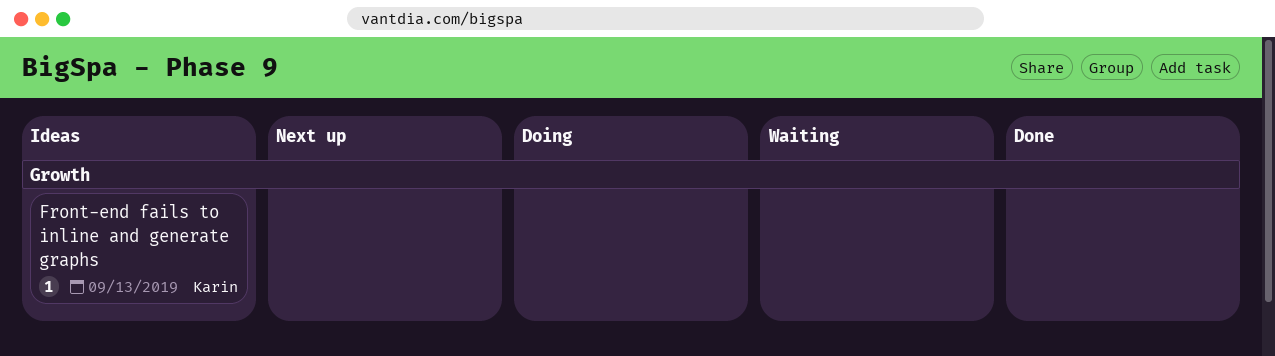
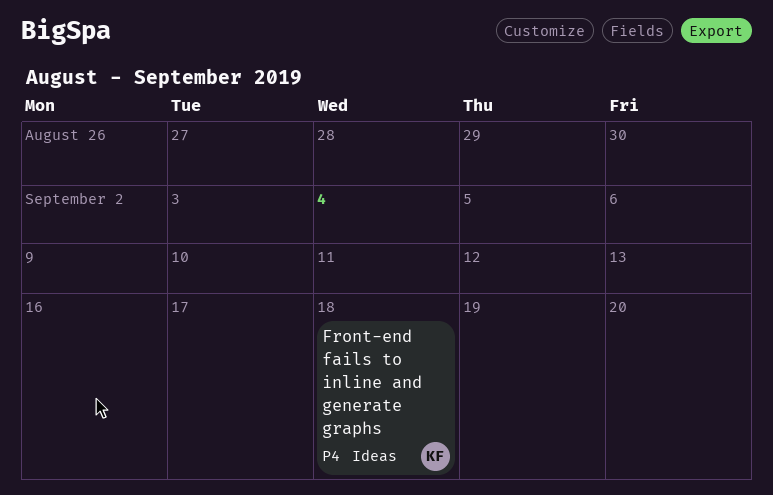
Front-end fails to inline and generate graphs, due: Sep 13 -> Sep 18

